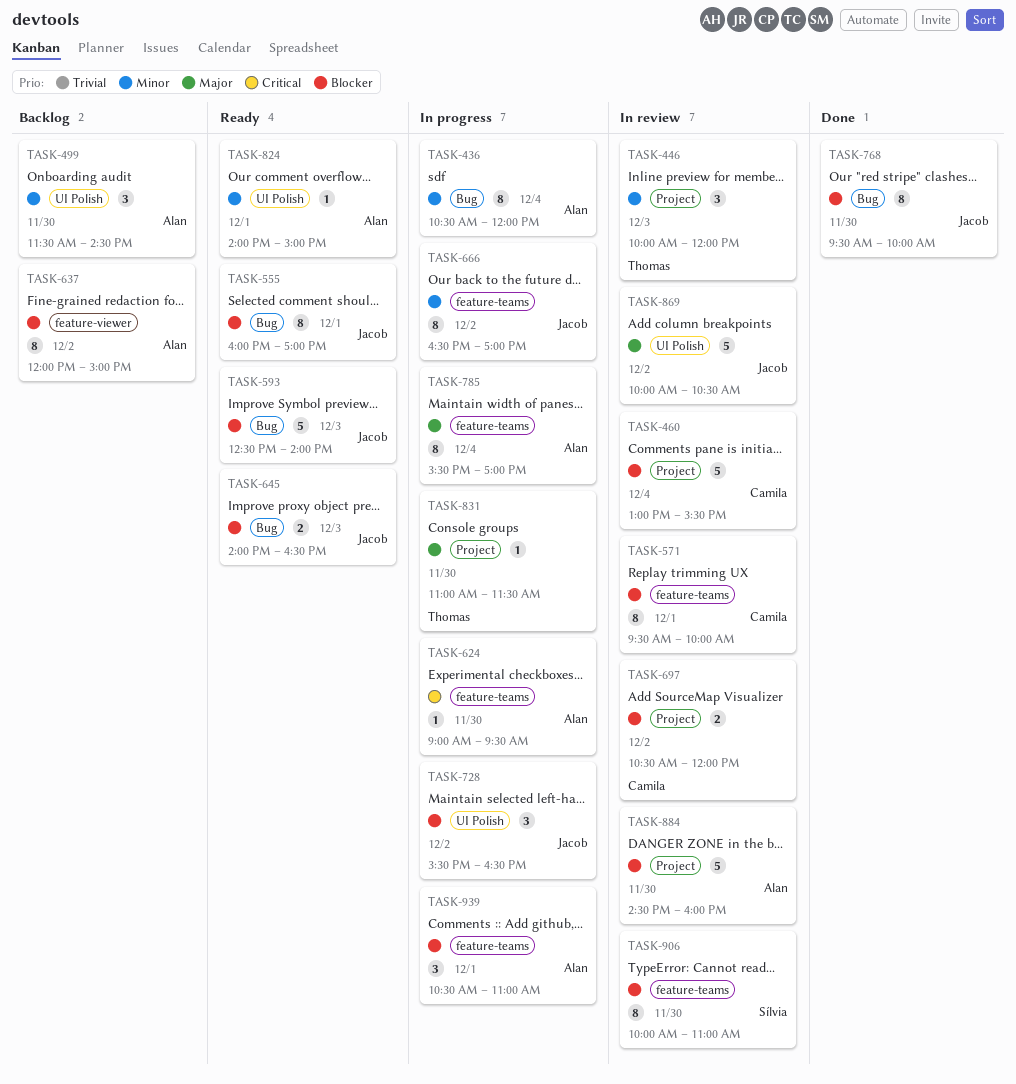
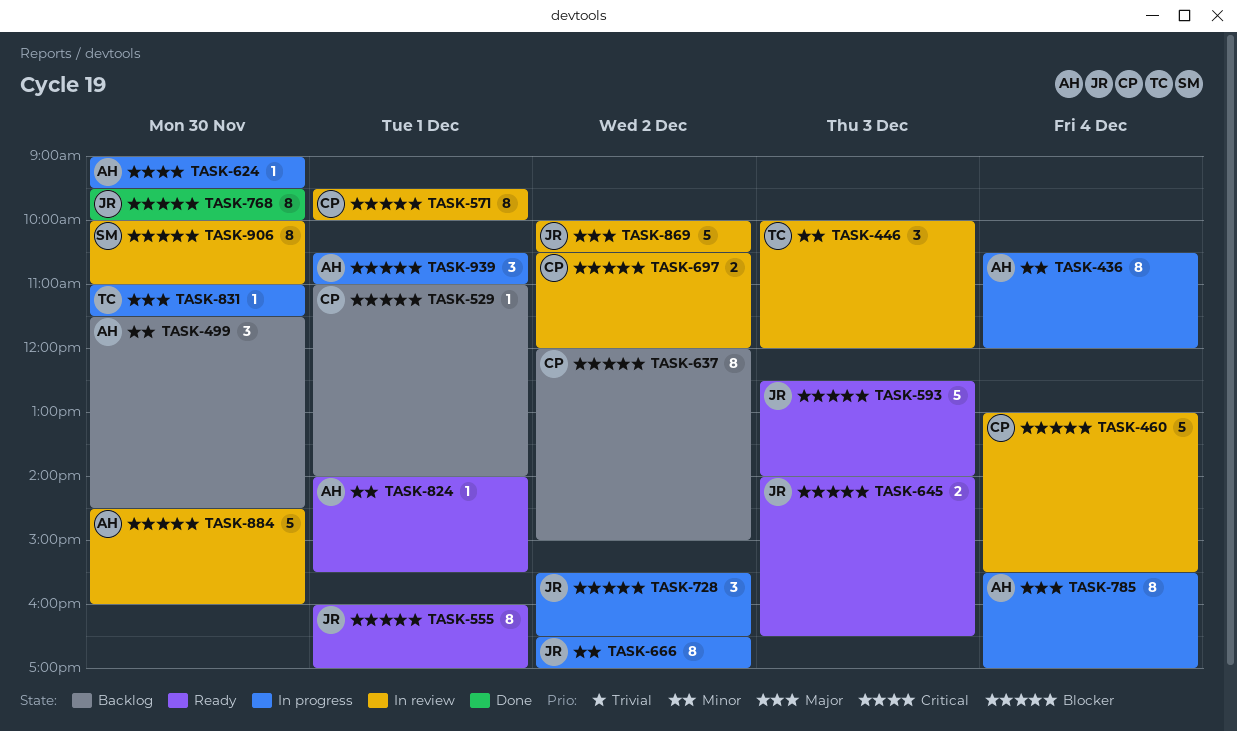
TASK-529: none -> present
TASK-637, owner: Alan -> Camila
TASK-824, ends: 15:00 -> 15:30

